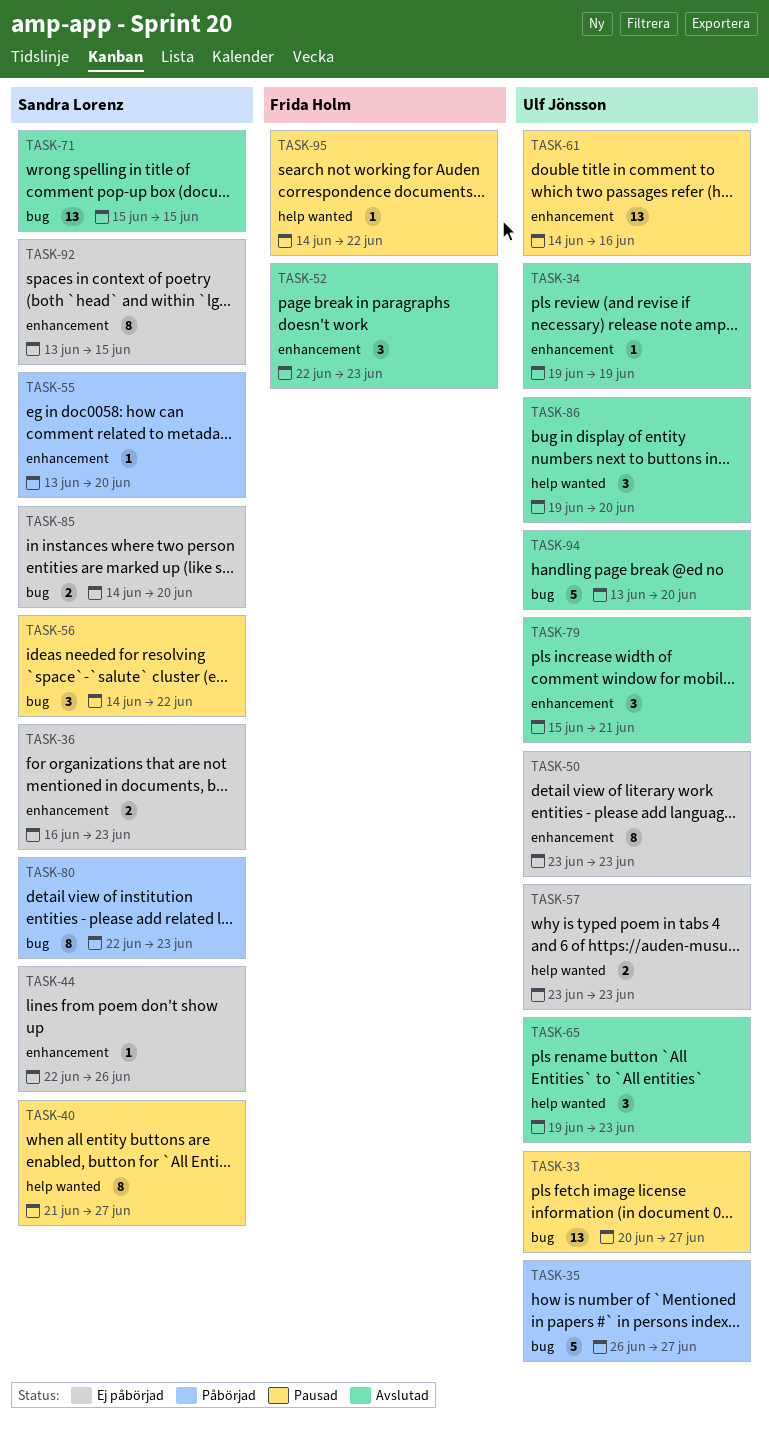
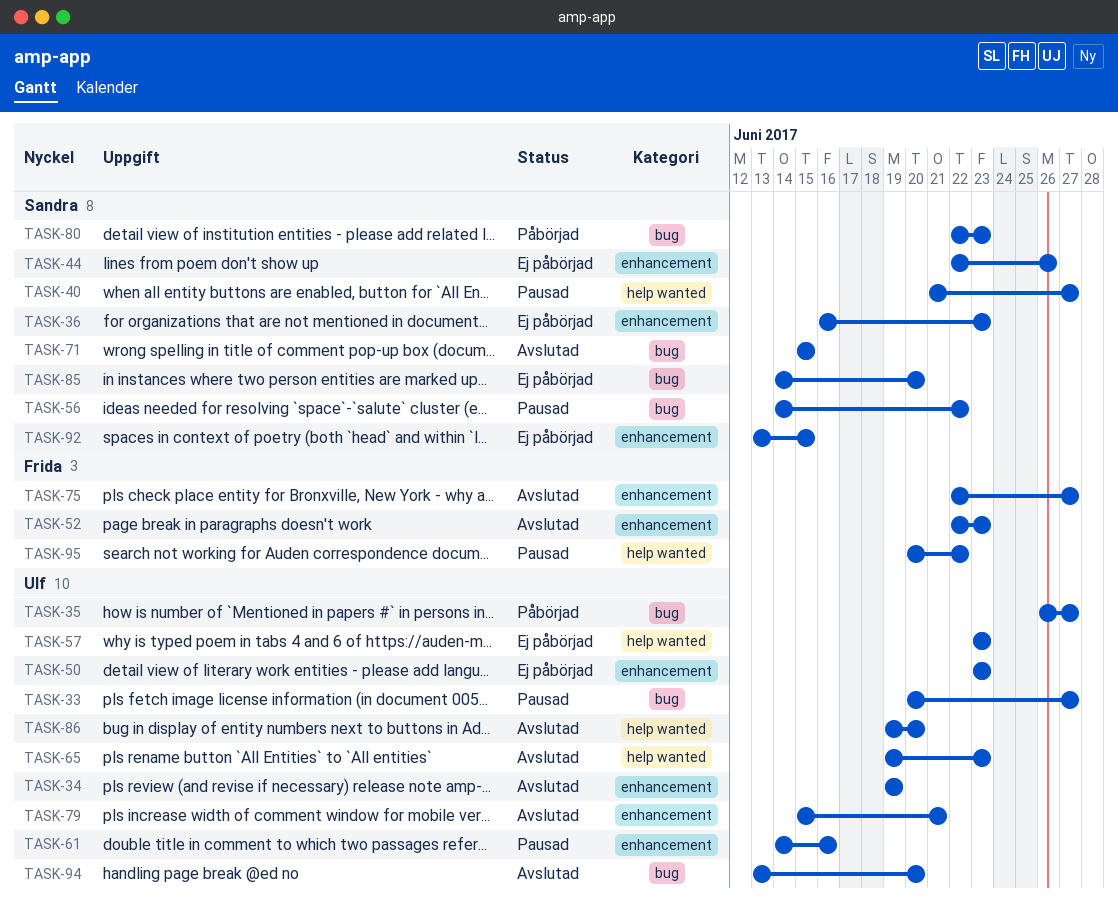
TASK-55: present -> none
TASK-75: none -> present
TASK-95, start: Jun 14 -> Jun 20

